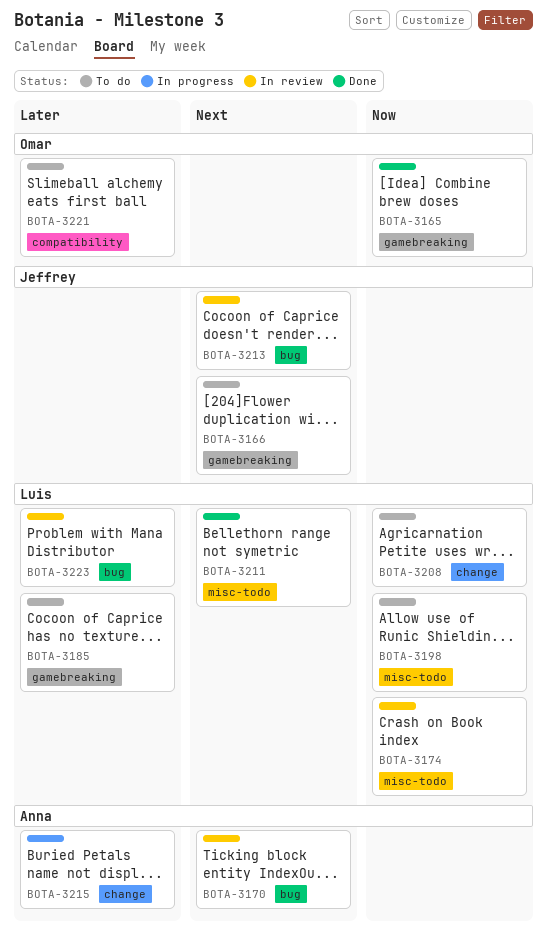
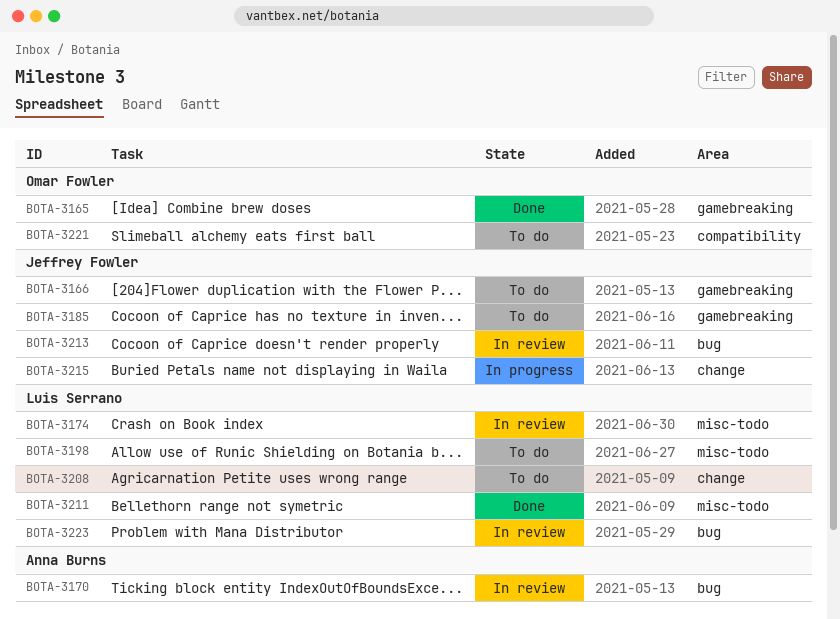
BOTA-3185, owner: Luis Serrano -> Jeffrey Fowler
BOTA-3215, owner: Anna Burns -> Jeffrey Fowler

